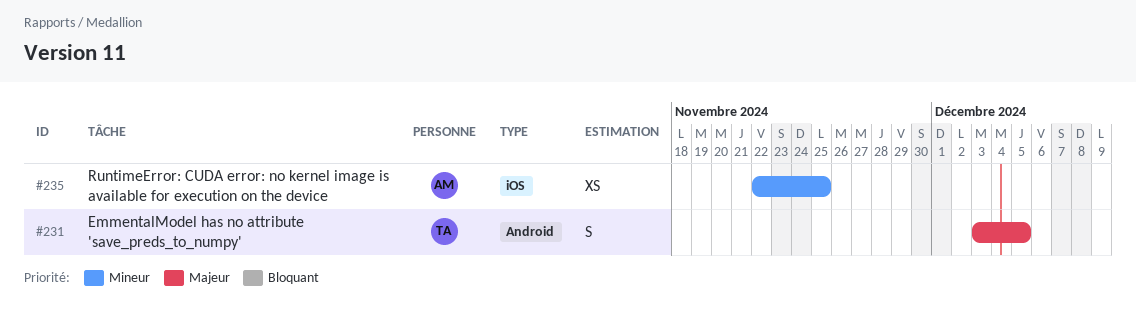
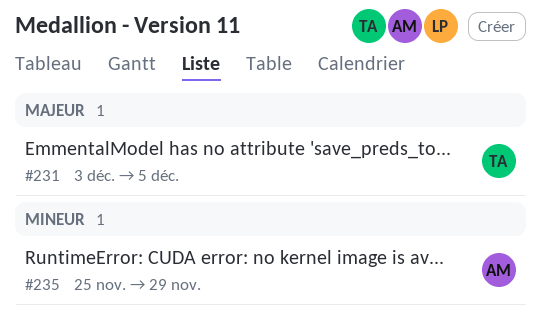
#235, start: Nov 22 -> Nov 25
#235, due: Nov 25 -> Nov 29

